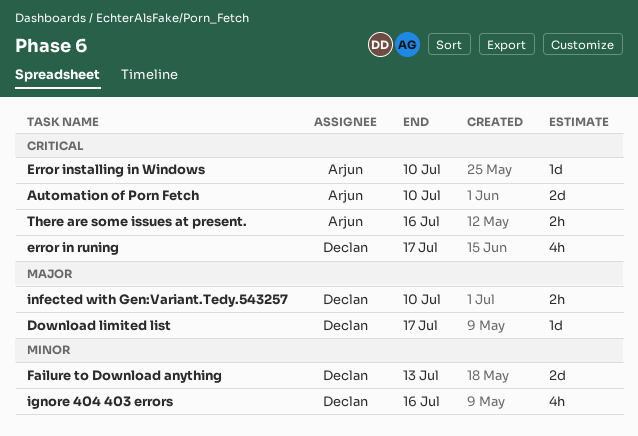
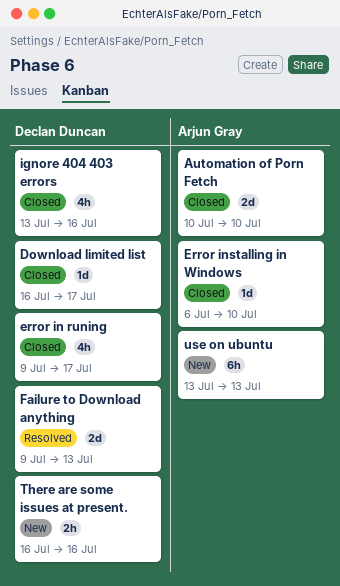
infected with Gen:Variant.Tedy.543257: present -> none
There are some issues at present., owner: Arjun Gray -> Declan Duncan
use on ubuntu: none -> present

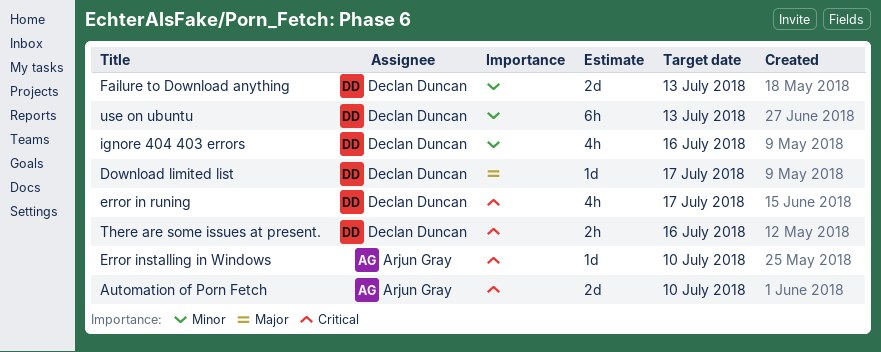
use on ubuntu, owner: Arjun Gray -> Declan Duncan

